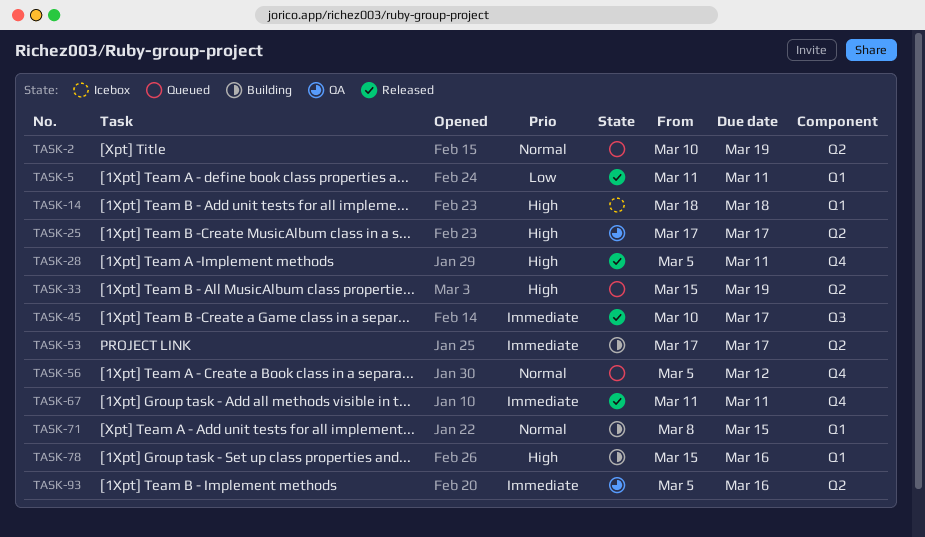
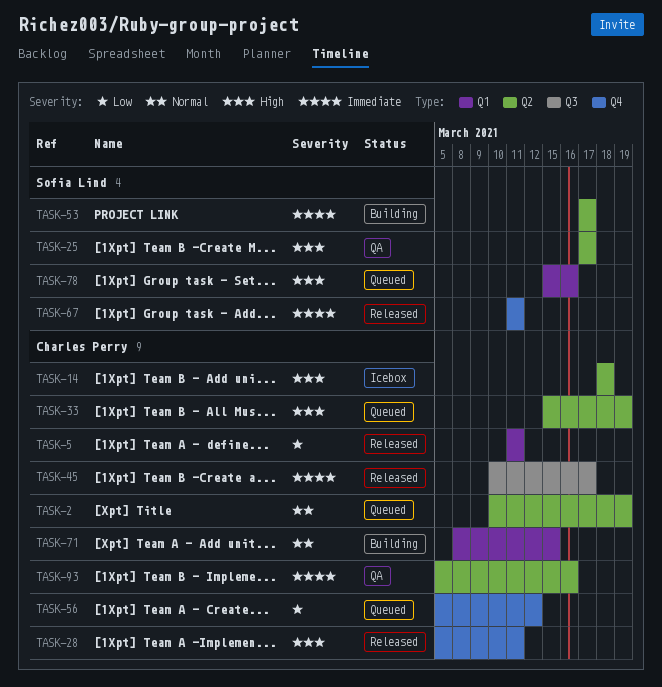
TASK-14, label: Q1 -> Q2
TASK-56, priority: Normal -> Low
TASK-78, status: Building -> Queued

